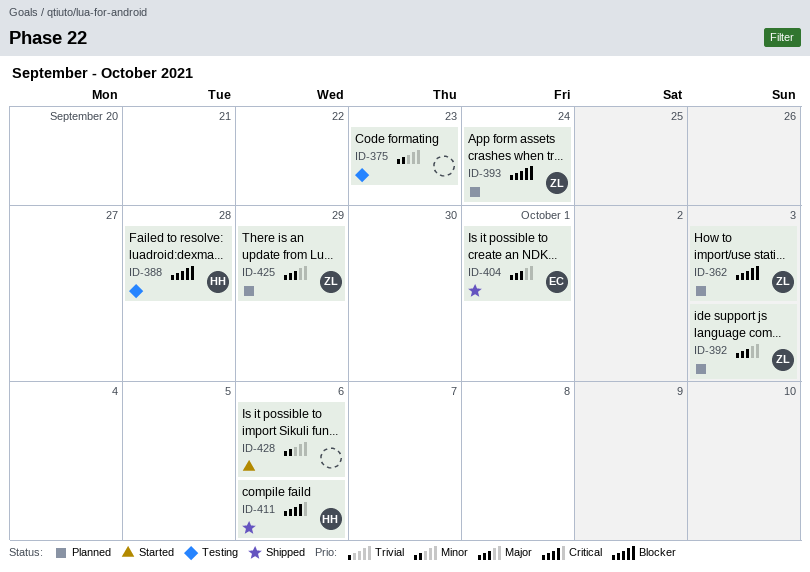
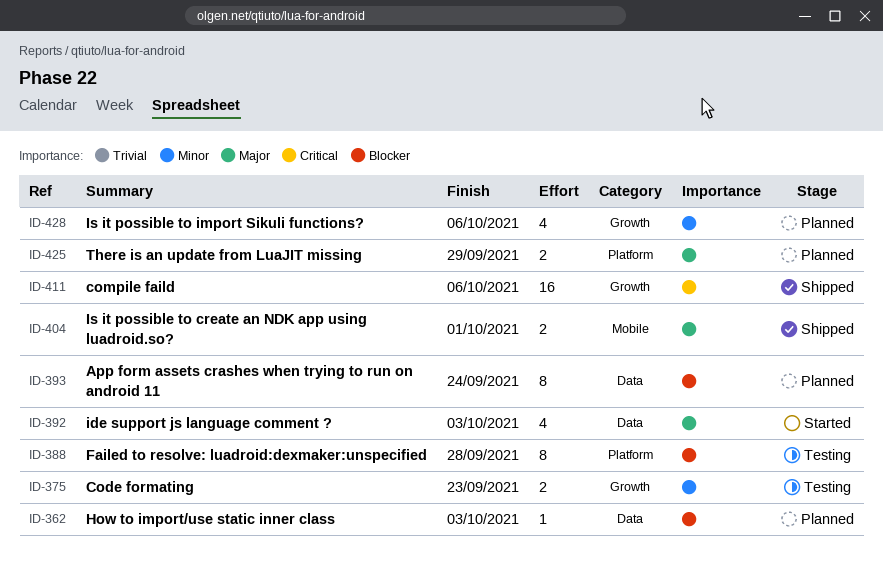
ID-392, status: Planned -> Started
ID-428, status: Started -> Planned

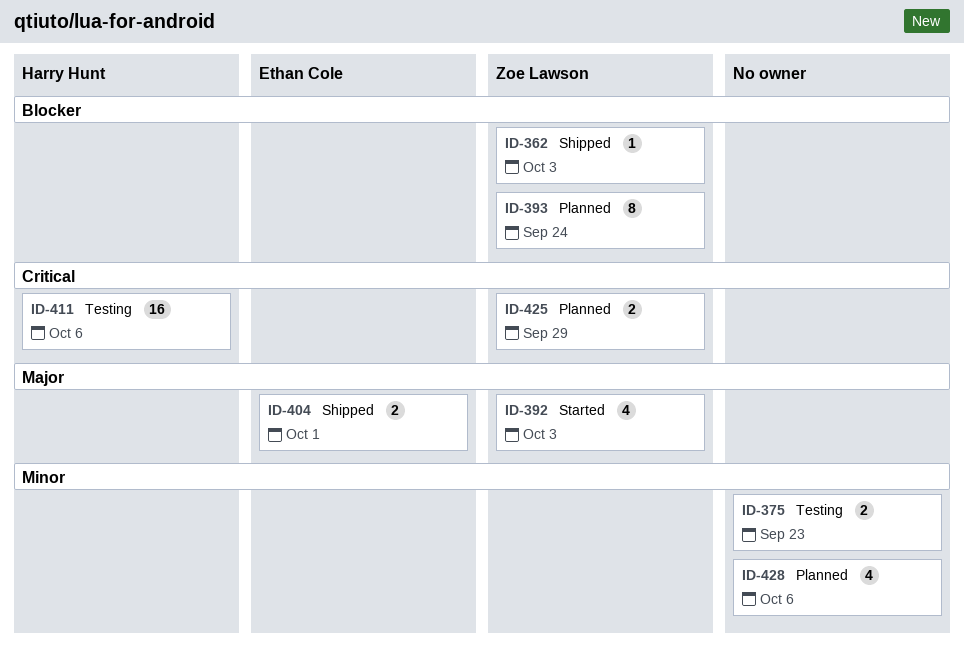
ID-362, status: Planned -> Shipped
ID-388: present -> none
ID-411, status: Shipped -> Testing
ID-425, priority: Major -> Critical

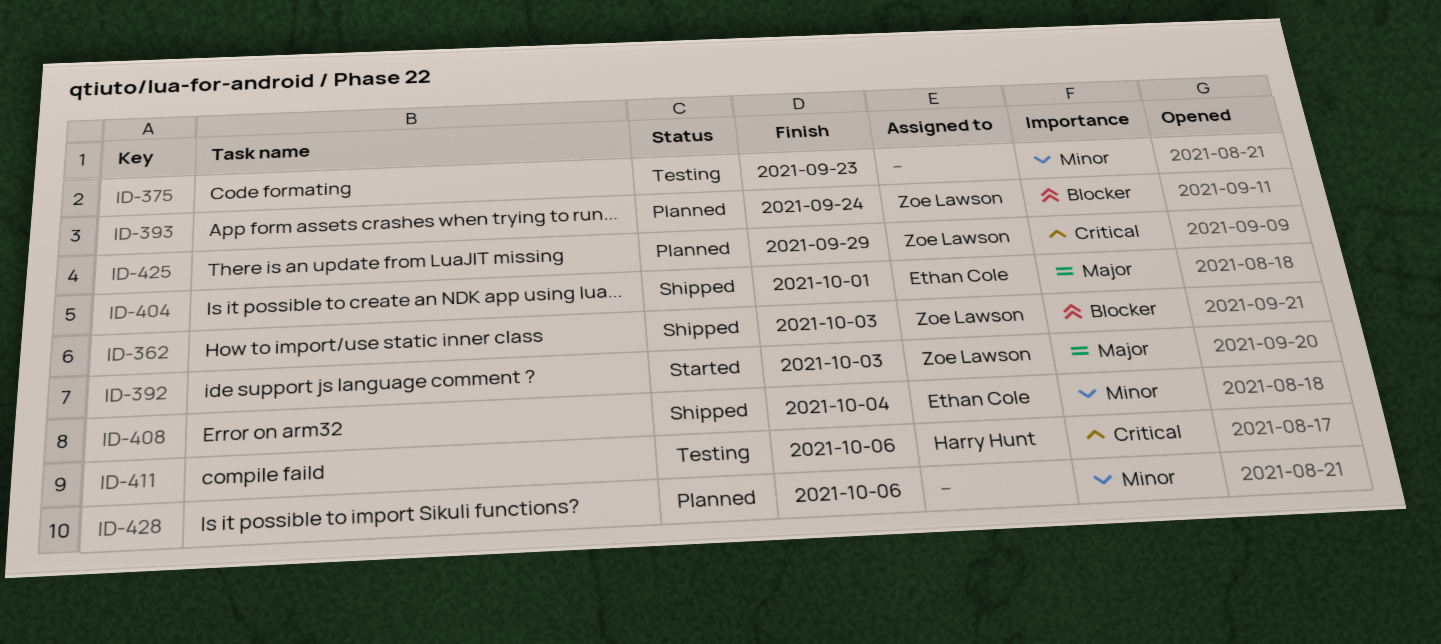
ID-408: none -> present

